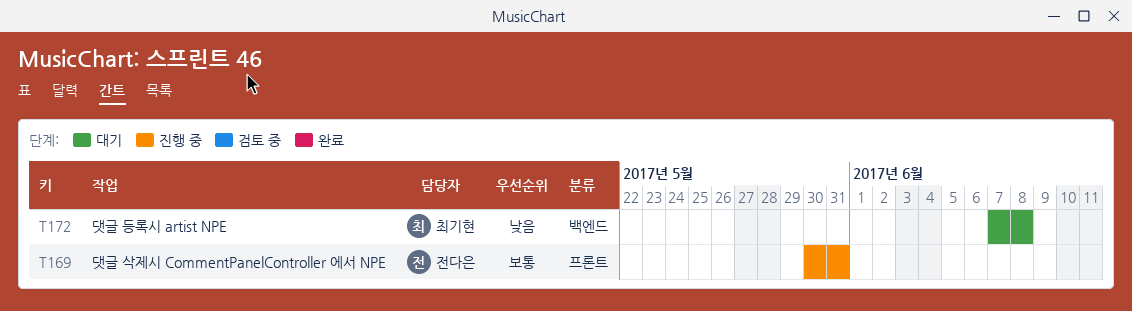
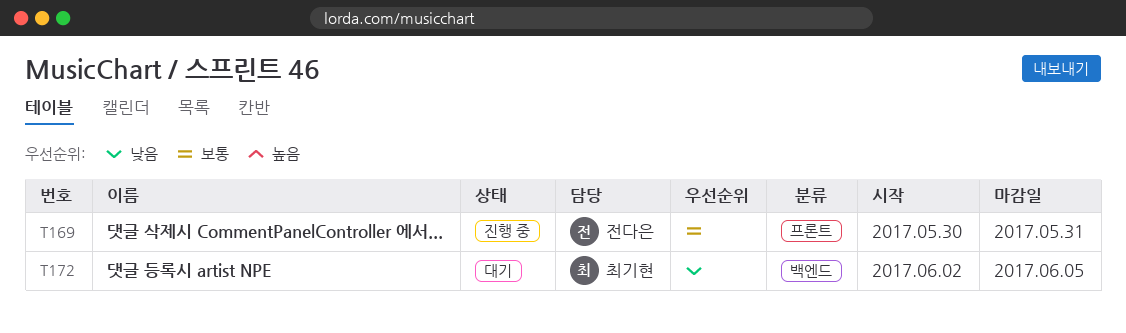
T172, start: Jun 7 -> Jun 2
T172, due: Jun 8 -> Jun 5

